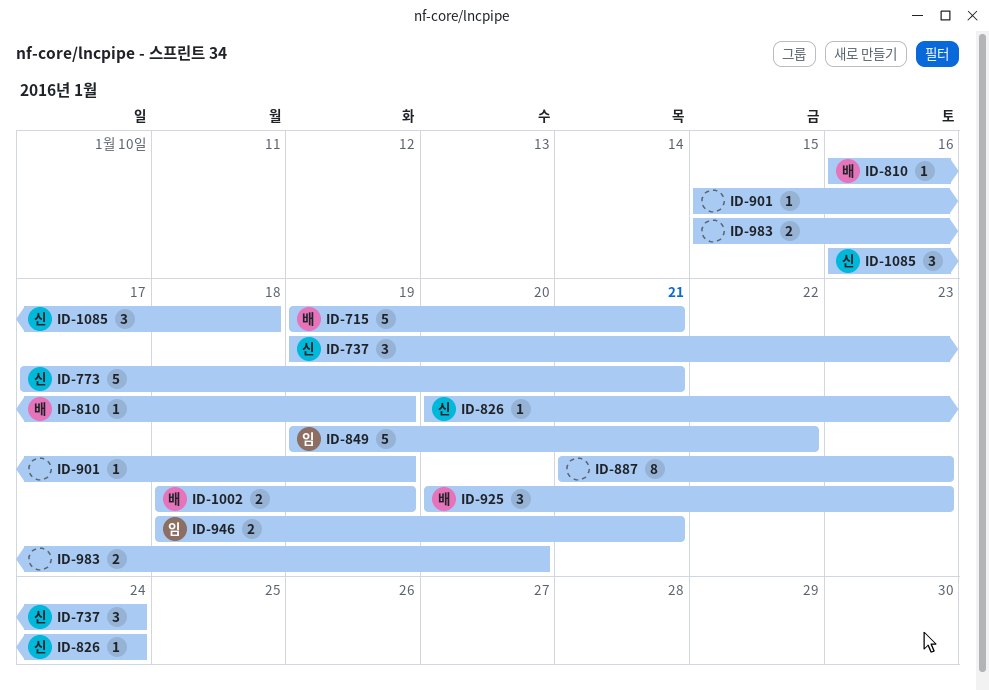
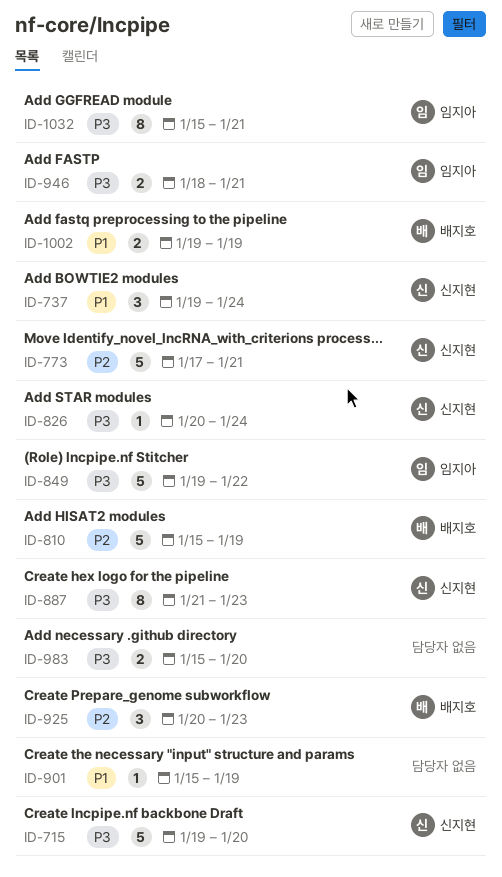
ID-715, owner: 배지호 -> 신지현
ID-715, due: Jan 21 -> Jan 20
ID-810, estimate: 1 -> 5
ID-810, start: Jan 16 -> Jan 15
ID-887, owner: none -> 신지현
ID-1002, start: Jan 18 -> Jan 19
ID-1032: none -> present
ID-1085: present -> none

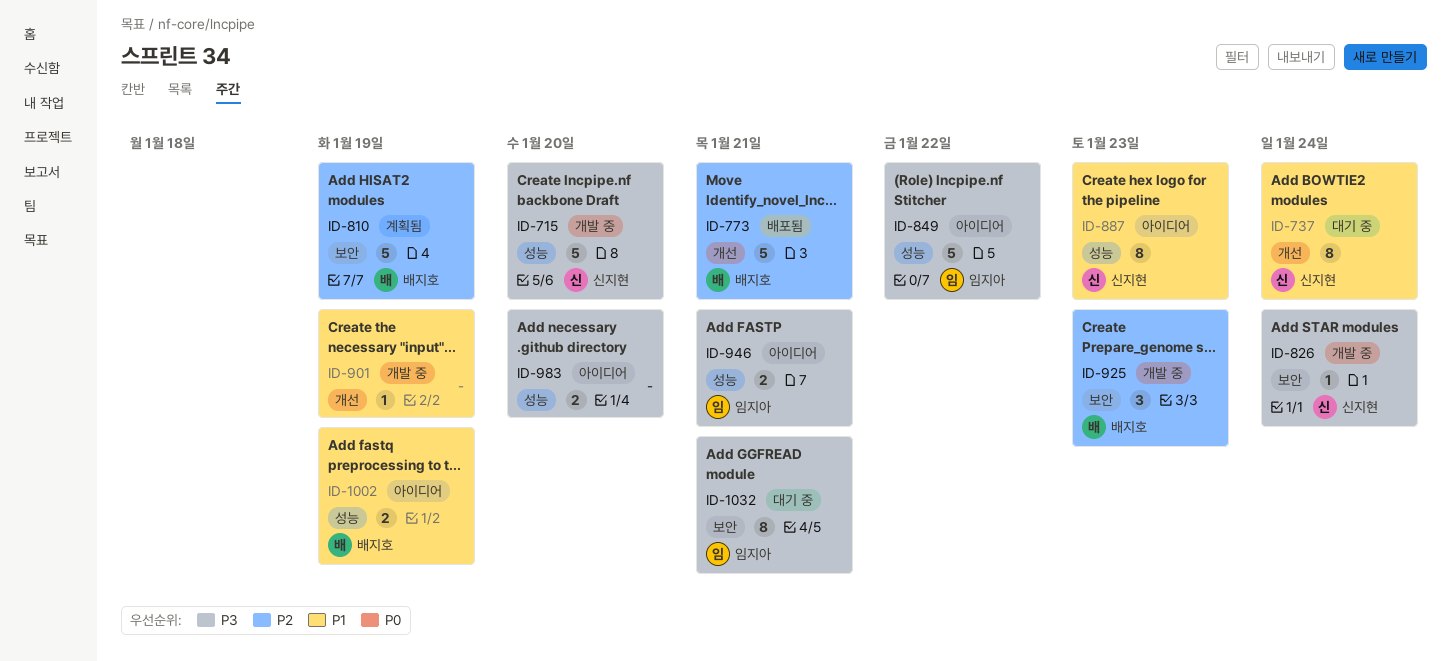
ID-737, estimate: 3 -> 8
ID-773, owner: 신지현 -> 배지호
ID-887, priority: P3 -> P1

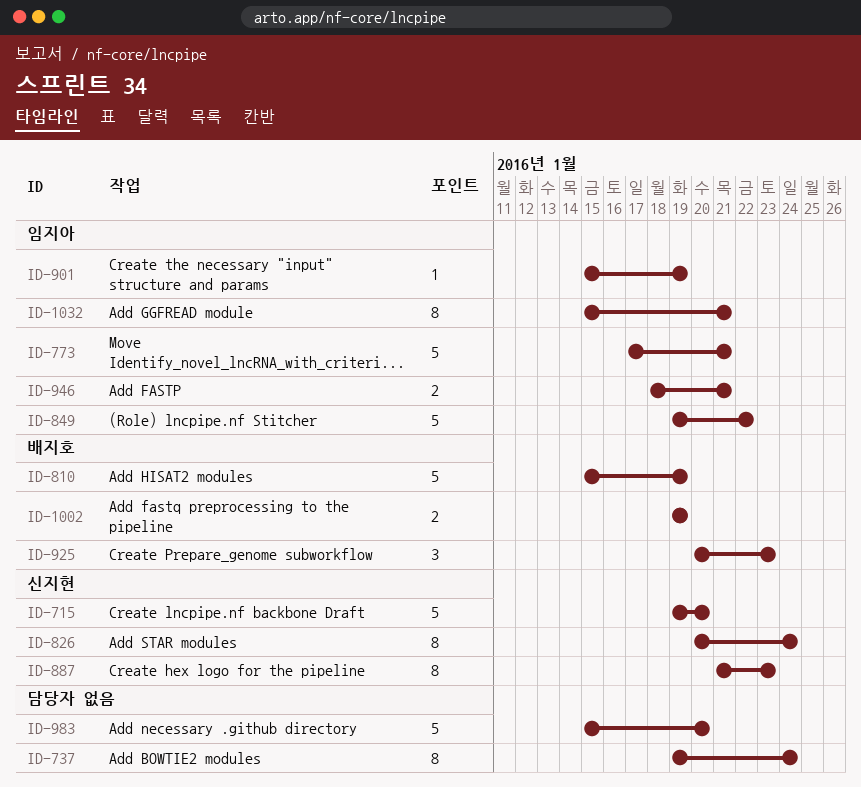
ID-737, owner: 신지현 -> none
ID-773, owner: 배지호 -> 임지아
ID-826, estimate: 1 -> 8
ID-901, owner: none -> 임지아
ID-983, estimate: 2 -> 5

